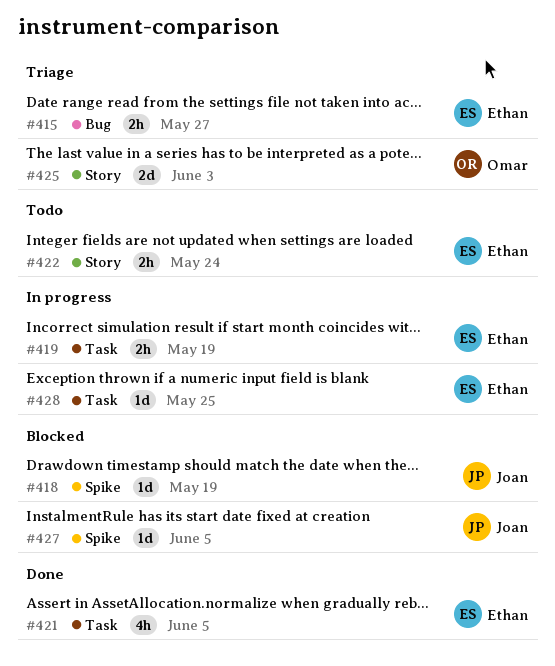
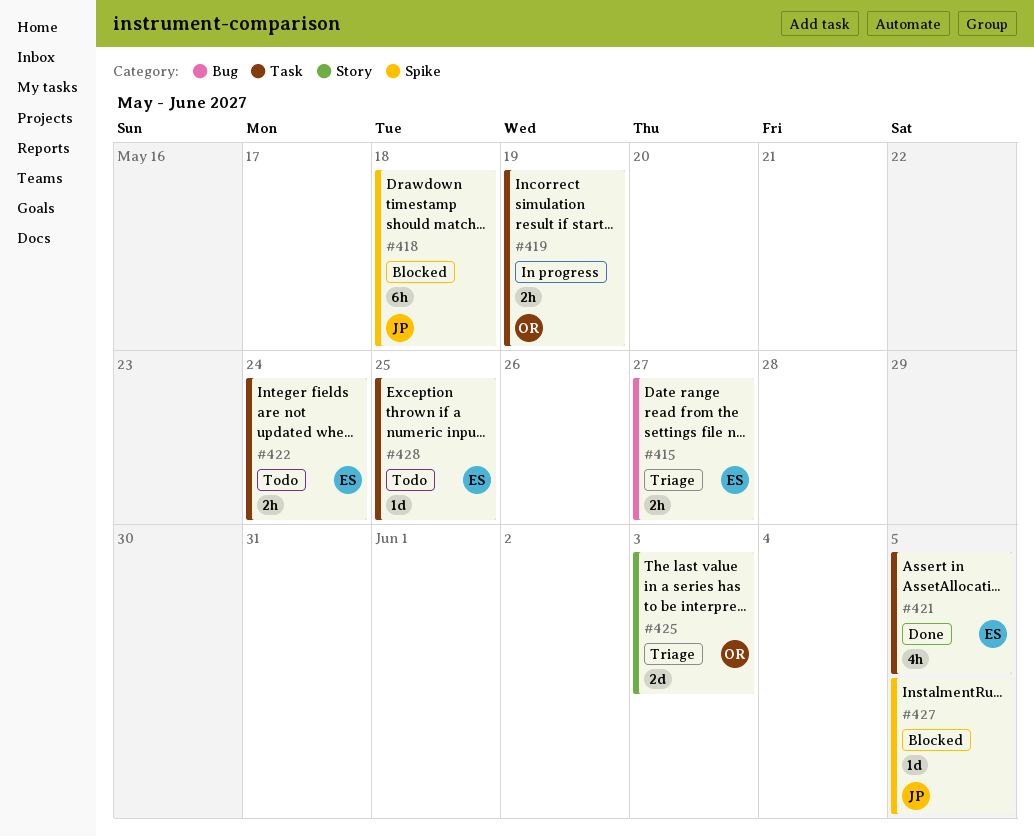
#418, estimate: 1d -> 6h
#418, due: May 19 -> May 18
#419, owner: Ethan -> Omar
#422, label: Story -> Task
#428, status: In progress -> Todo

